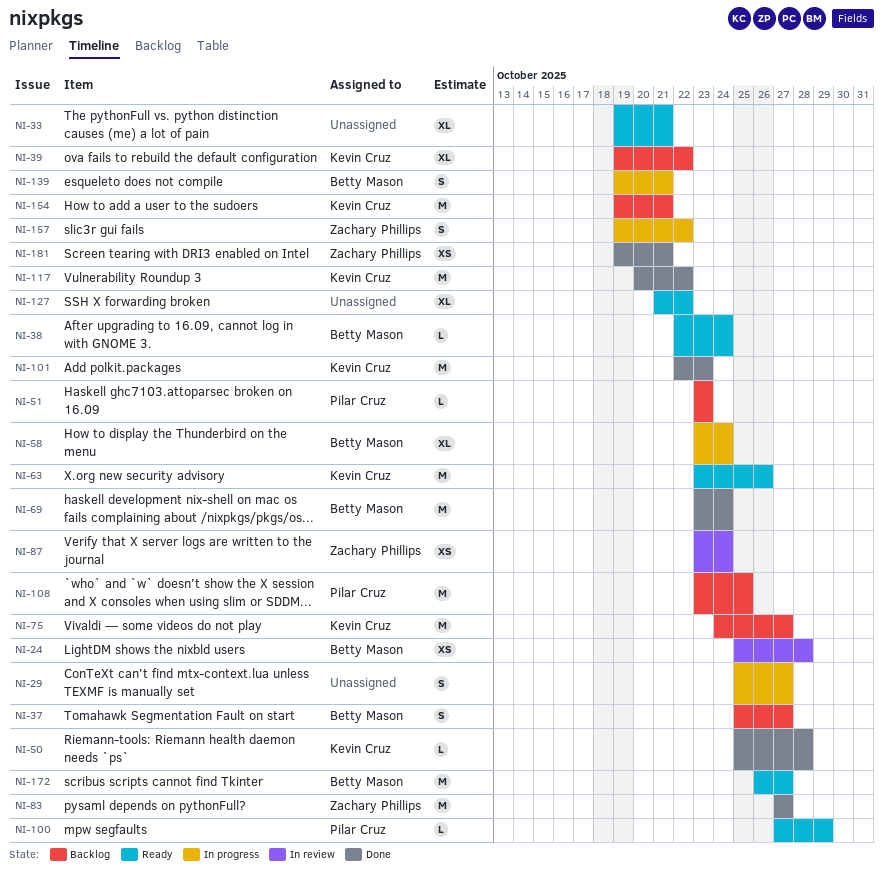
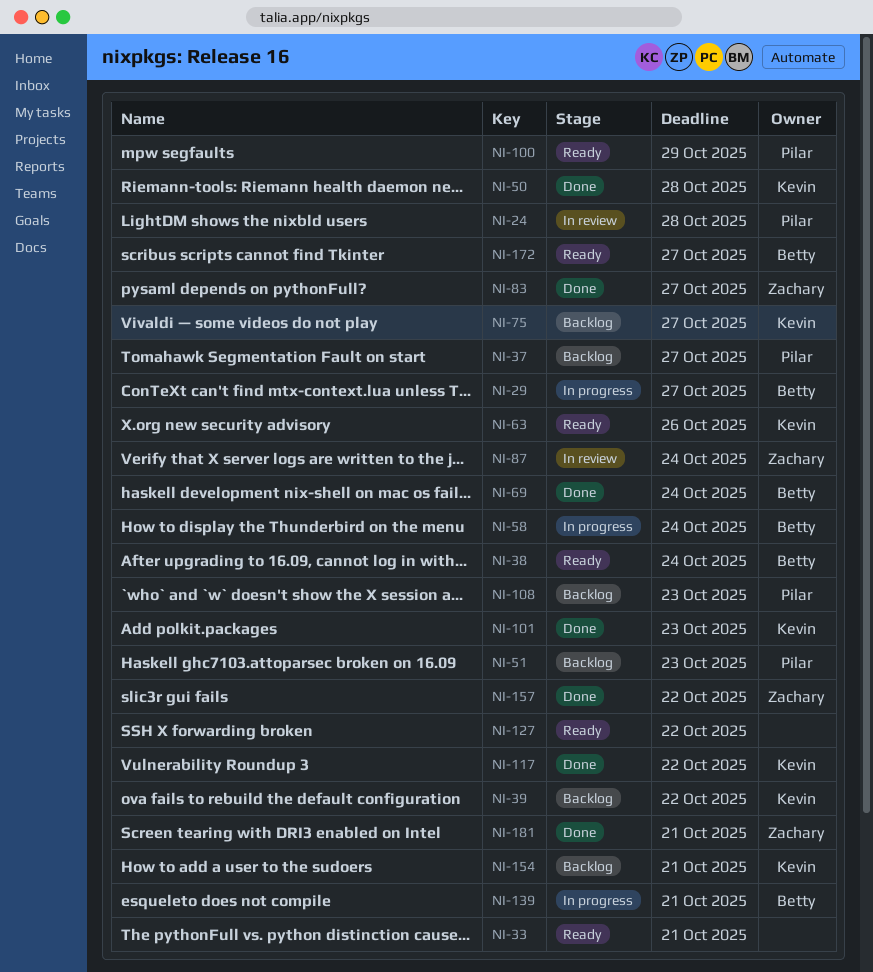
NI-24, owner: Betty Mason -> Pilar Cruz
NI-29, owner: none -> Betty Mason
NI-37, owner: Betty Mason -> Pilar Cruz
NI-108, due: Oct 25 -> Oct 23
NI-157, status: In progress -> Done

